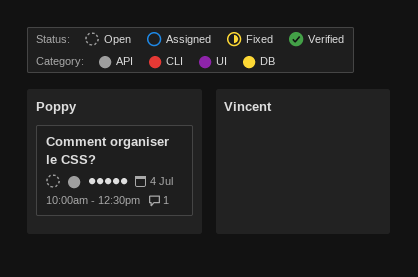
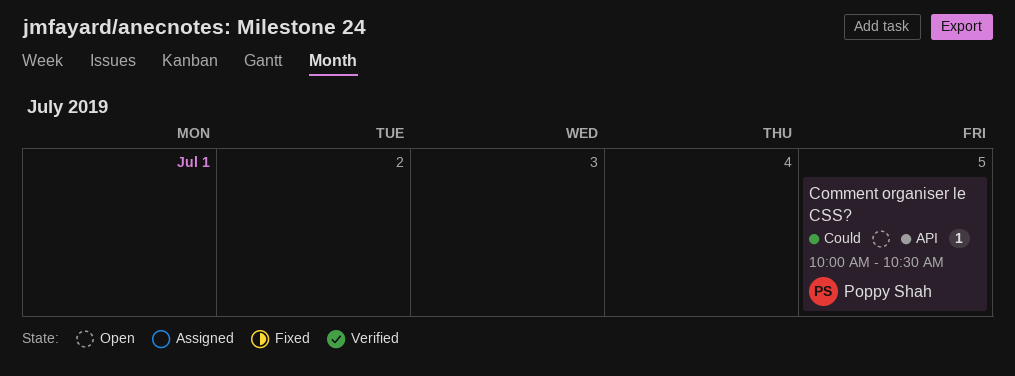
Comment organiser le CSS?, estimate: 5 -> 1
Comment organiser le CSS?, day: Jul 4 -> Jul 5
Comment organiser le CSS?, ends: 12:30 -> 10:30

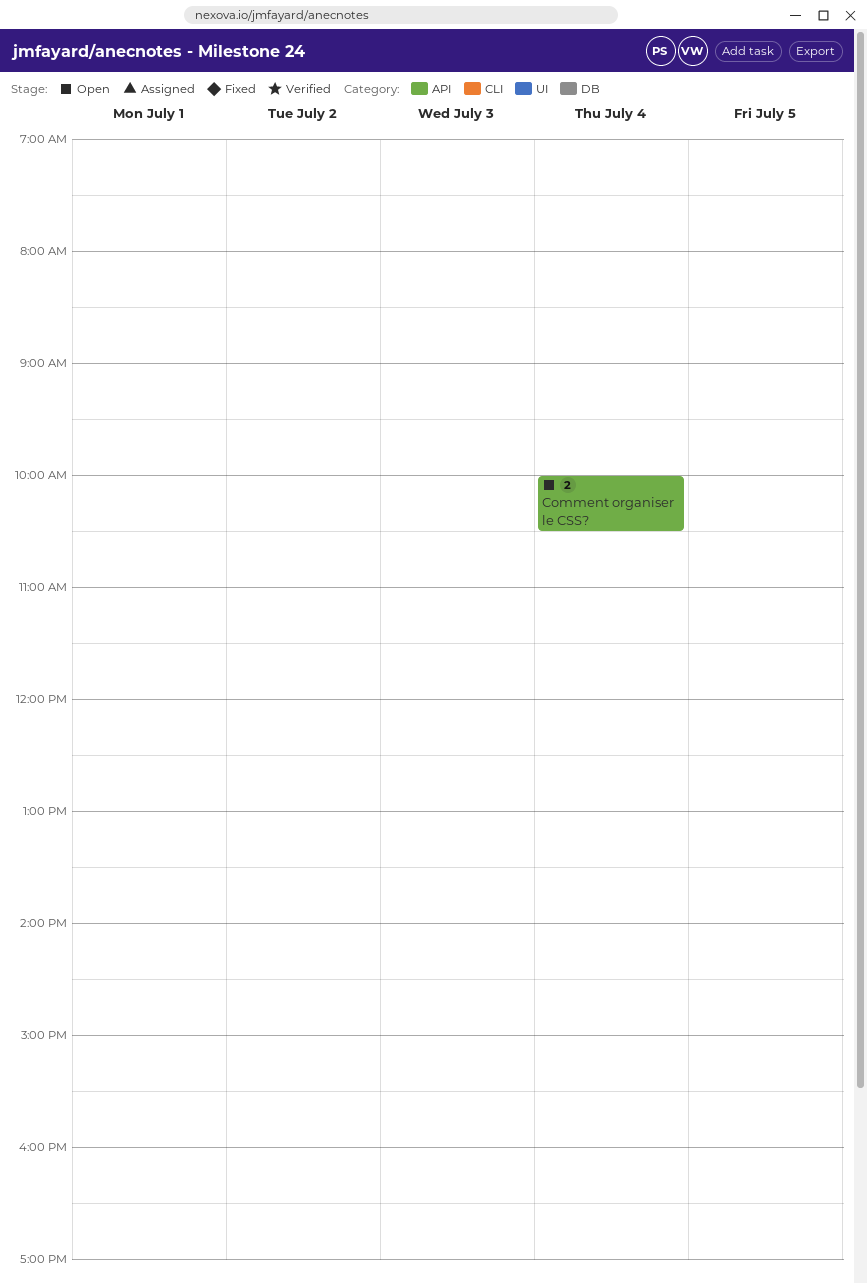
Comment organiser le CSS?, estimate: 1 -> 2
Comment organiser le CSS?, day: Jul 5 -> Jul 4

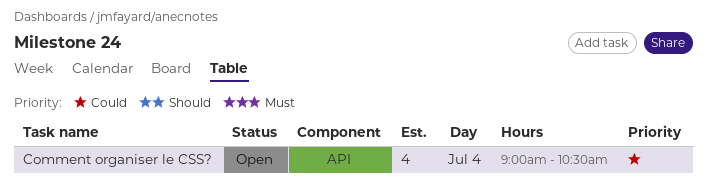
Comment organiser le CSS?, estimate: 2 -> 4
Comment organiser le CSS?, begins: 10:00 -> 09:00

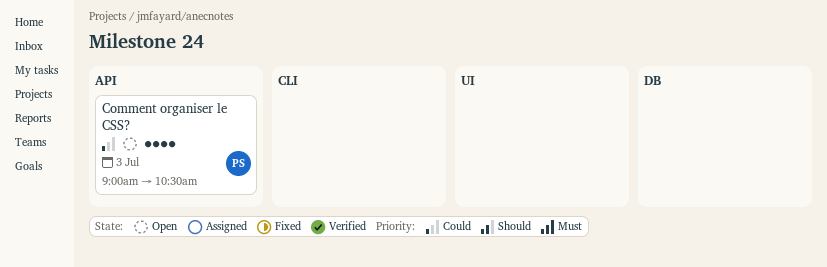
Comment organiser le CSS?, day: Jul 4 -> Jul 3

